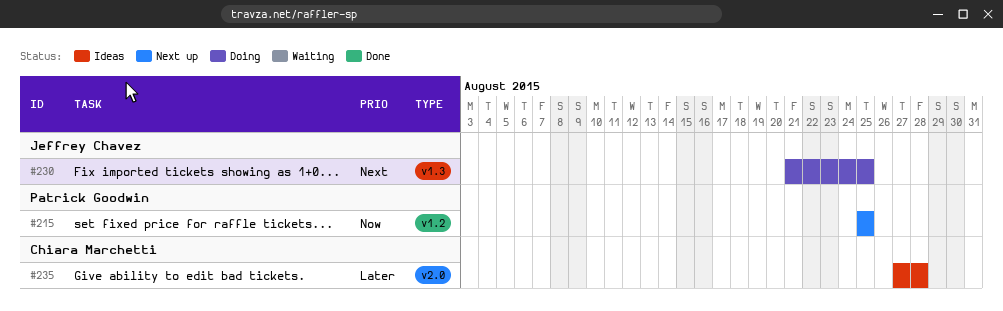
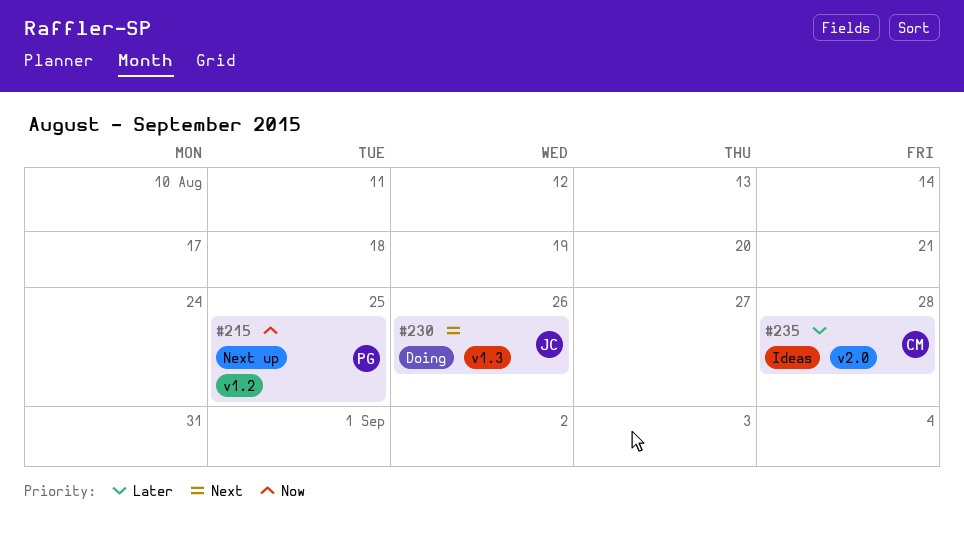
#230, due: Aug 25 -> Aug 26

